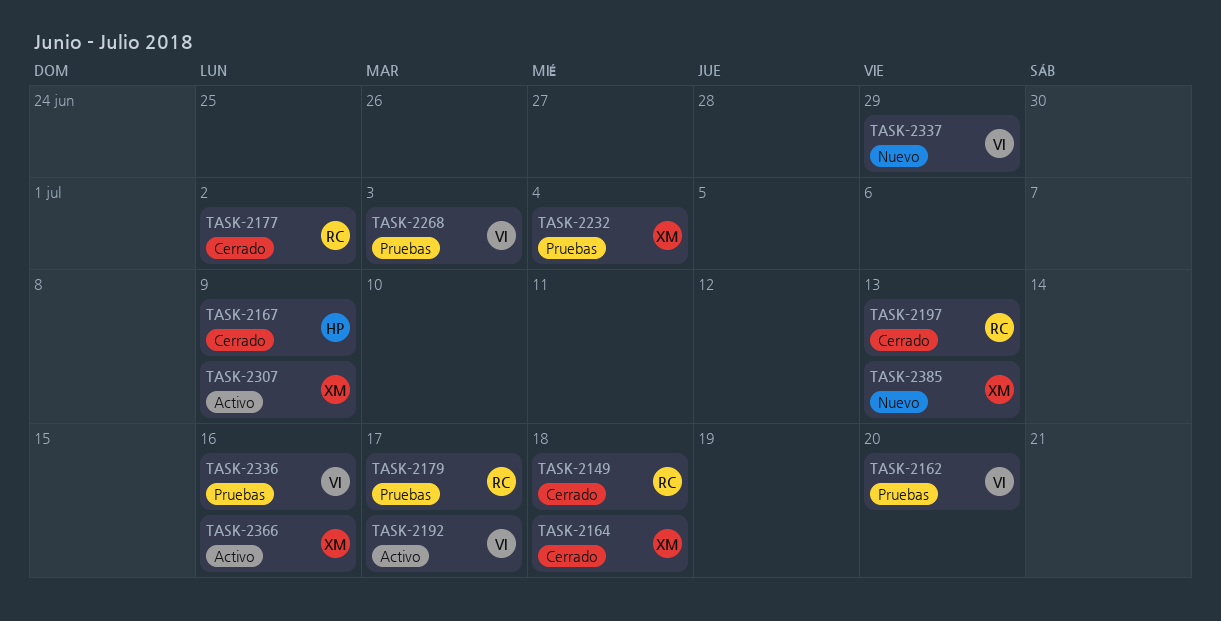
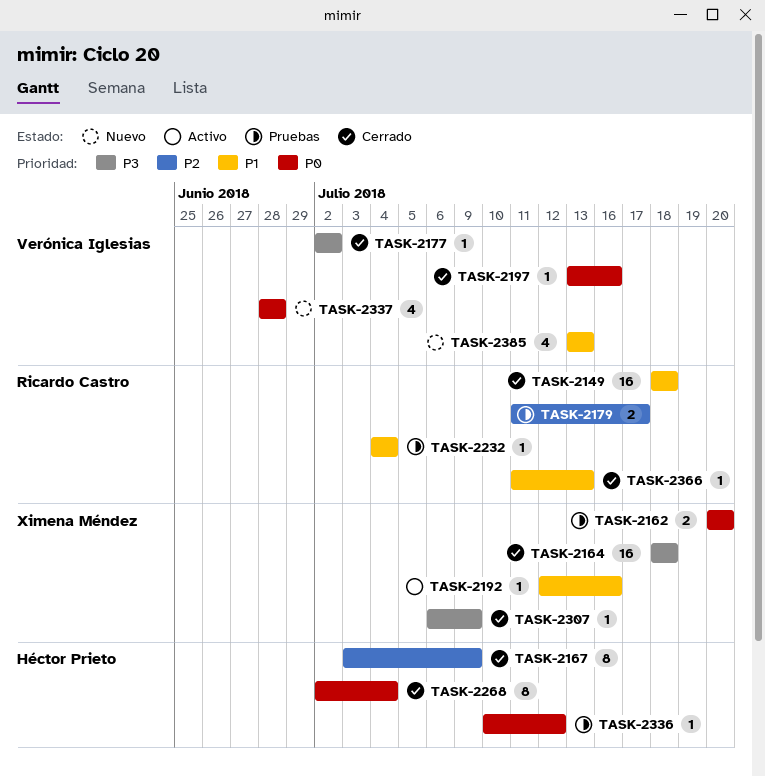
TASK-2162, owner: Verónica Iglesias -> Ximena Méndez
TASK-2177, owner: Ricardo Castro -> Verónica Iglesias
TASK-2192, owner: Verónica Iglesias -> Ximena Méndez
TASK-2192, due: Jul 17 -> Jul 16
TASK-2197, owner: Ricardo Castro -> Verónica Iglesias
TASK-2197, due: Jul 13 -> Jul 16
TASK-2232, owner: Ximena Méndez -> Ricardo Castro
TASK-2268, status: Pruebas -> Cerrado
TASK-2268, owner: Verónica Iglesias -> Héctor Prieto
TASK-2268, due: Jul 3 -> Jul 4
TASK-2307, status: Activo -> Cerrado
TASK-2336, owner: Verónica Iglesias -> Héctor Prieto
TASK-2336, due: Jul 16 -> Jul 12
TASK-2337, due: Jun 29 -> Jun 28
TASK-2366, status: Activo -> Cerrado
TASK-2366, owner: Ximena Méndez -> Ricardo Castro
TASK-2366, due: Jul 16 -> Jul 13
TASK-2385, owner: Ximena Méndez -> Verónica Iglesias

